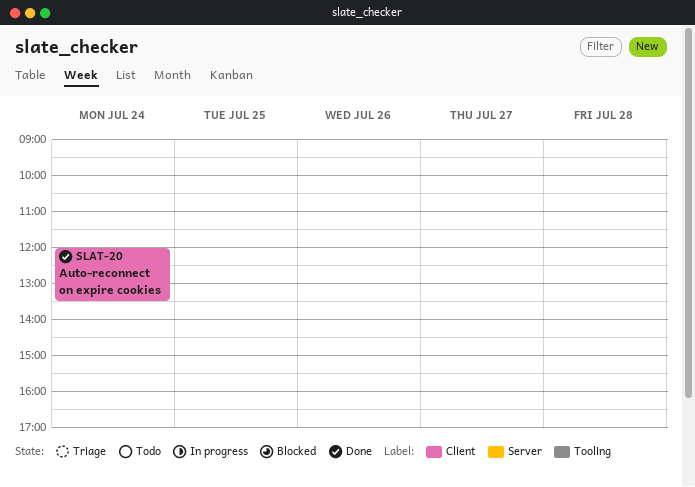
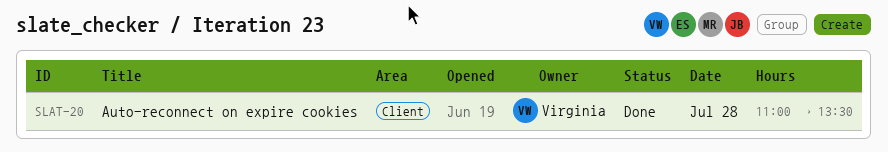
SLAT-20, day: Jul 24 -> Jul 28
SLAT-20, begins: 12:00 -> 11:00

